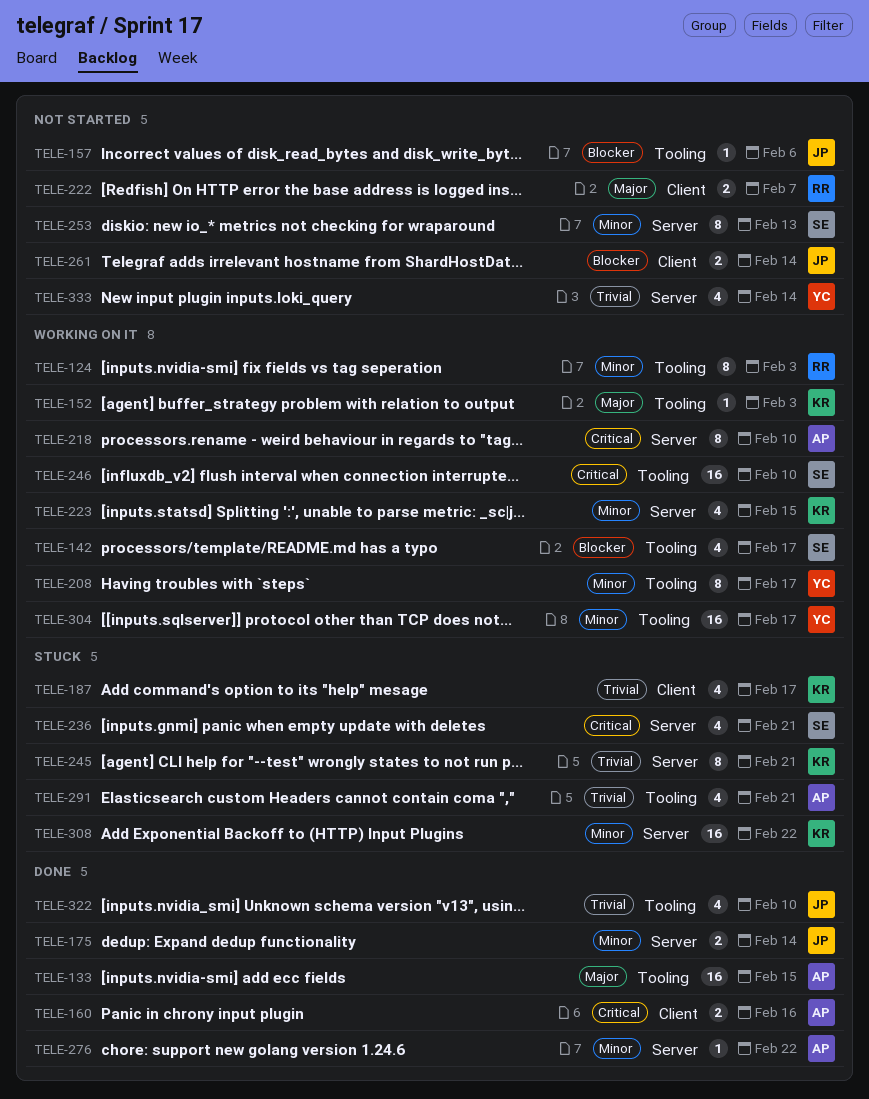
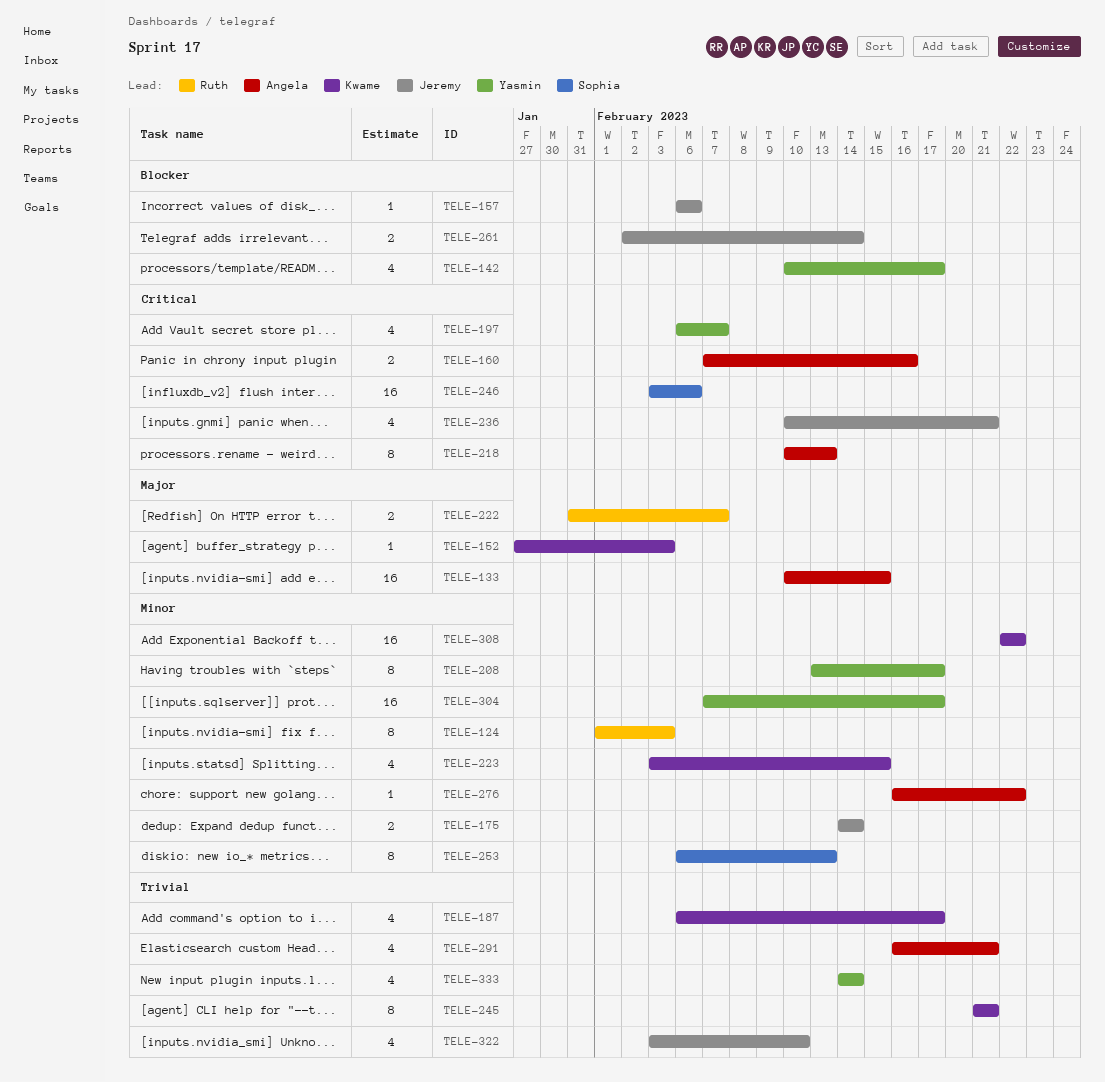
TELE-142, owner: Sophia -> Yasmin
TELE-197: none -> present
TELE-218, due: Feb 10 -> Feb 13
TELE-236, owner: Sophia -> Jeremy
TELE-246, due: Feb 10 -> Feb 6

